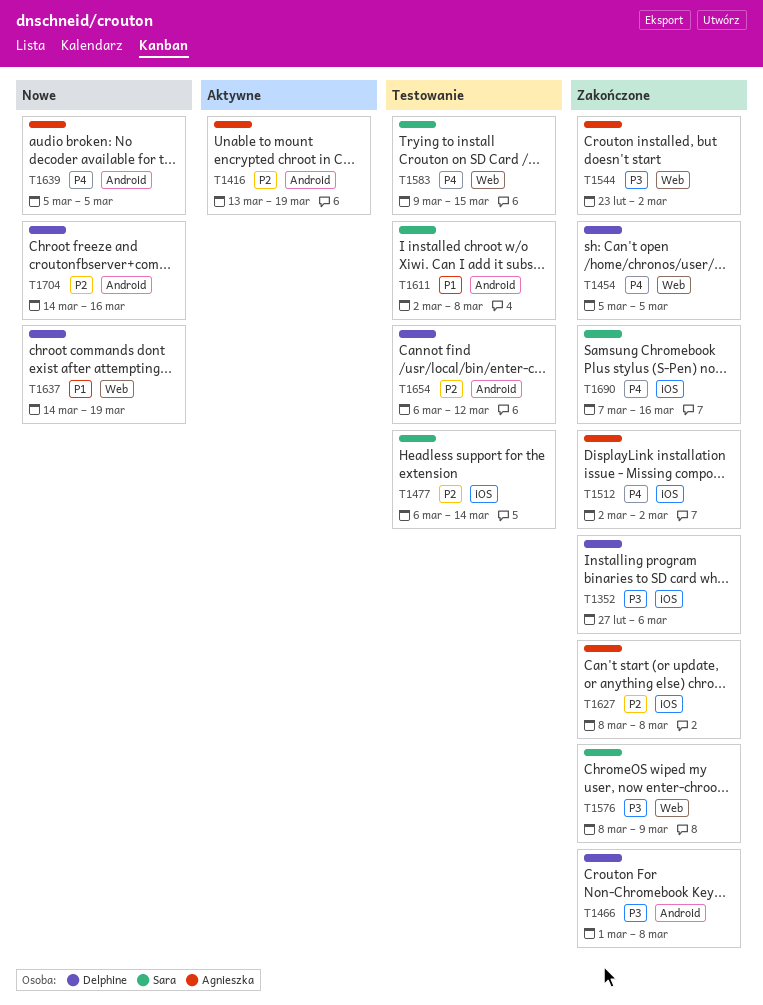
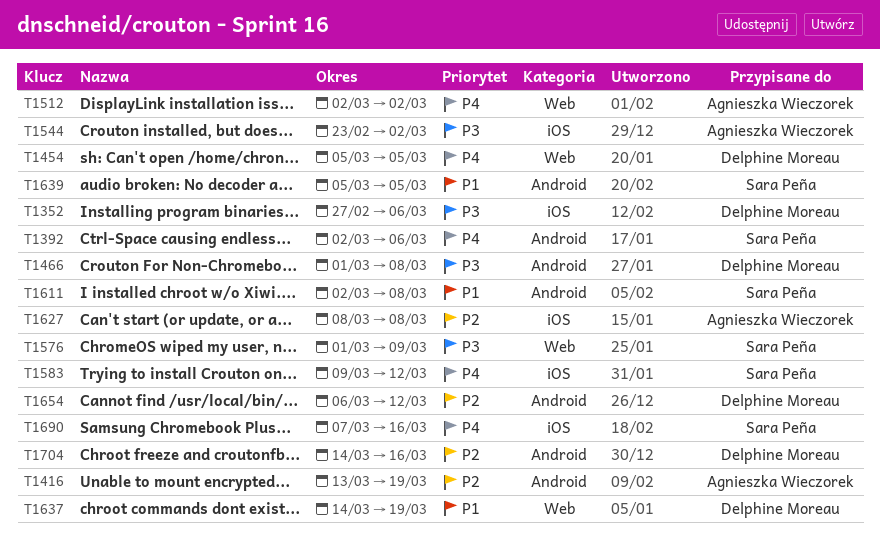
T1392: none -> present
T1477: present -> none
T1512, label: iOS -> Web
T1544, label: Web -> iOS
T1576, start: Mar 8 -> Mar 1
T1583, label: Web -> iOS
T1583, due: Mar 15 -> Mar 12
T1639, owner: Agnieszka Wieczorek -> Sara Peña
T1639, priority: P4 -> P1

